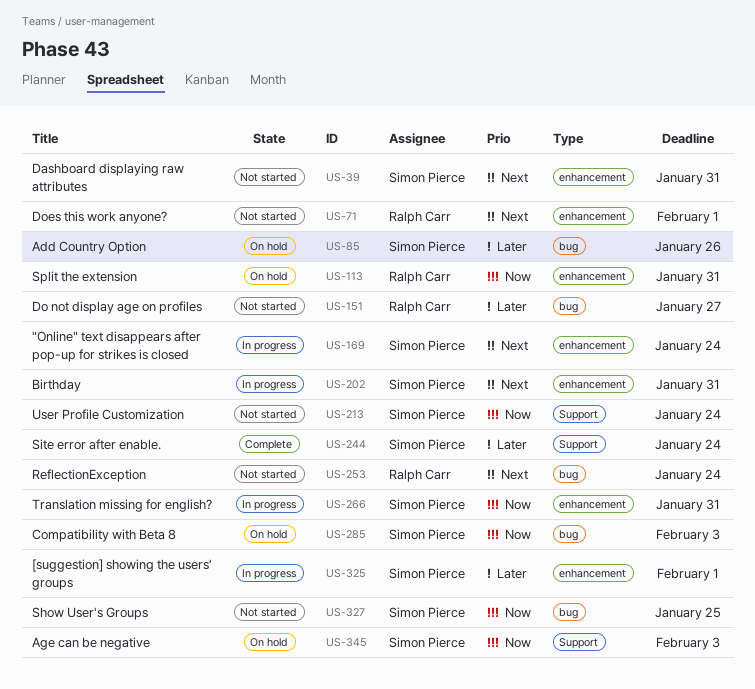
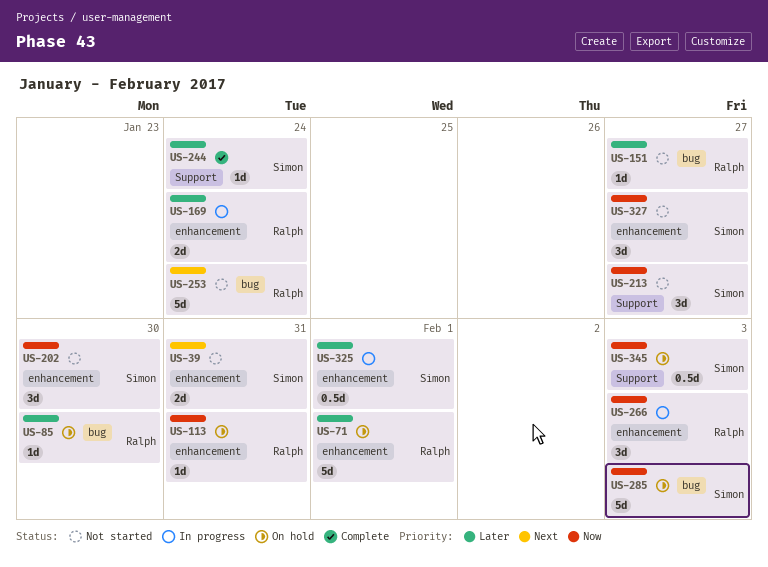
US-71, status: Not started -> On hold
US-71, priority: Next -> Later
US-85, owner: Simon Pierce -> Ralph Carr
US-85, due: Jan 26 -> Jan 30
US-169, owner: Simon Pierce -> Ralph Carr
US-169, priority: Next -> Later
US-202, status: In progress -> Not started
US-202, priority: Next -> Now
US-202, due: Jan 31 -> Jan 30
US-213, due: Jan 24 -> Jan 27
US-266, owner: Simon Pierce -> Ralph Carr
US-266, due: Jan 31 -> Feb 3
US-327, label: bug -> enhancement
US-327, due: Jan 25 -> Jan 27

